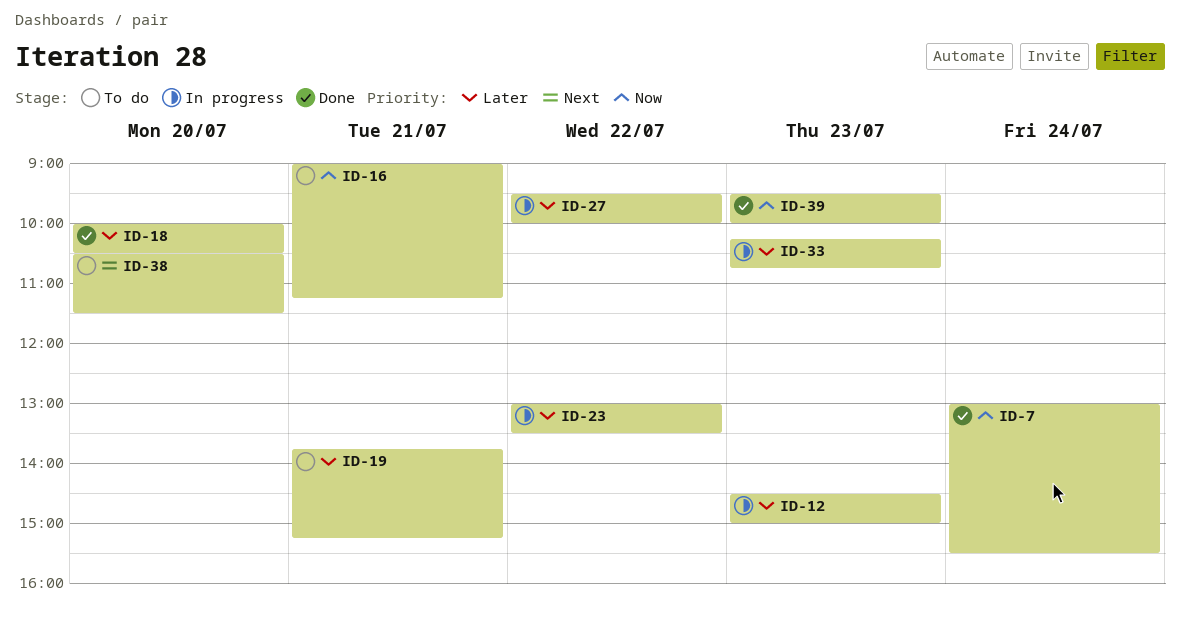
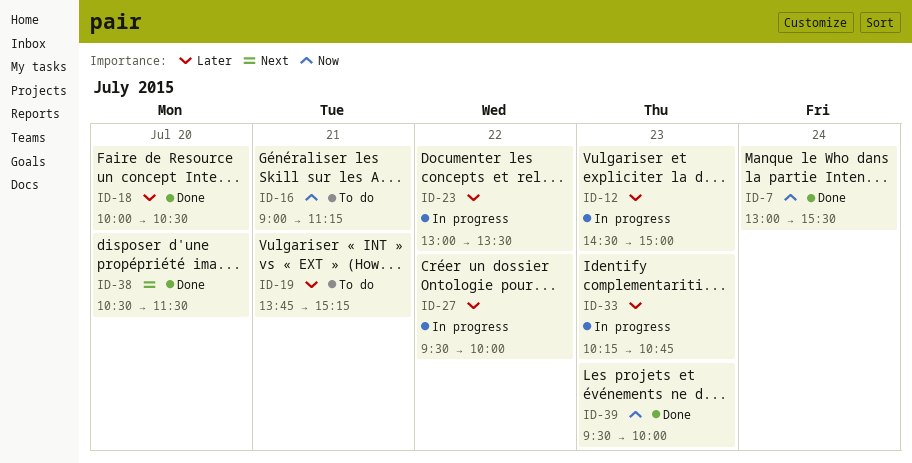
ID-38, status: To do -> Done

